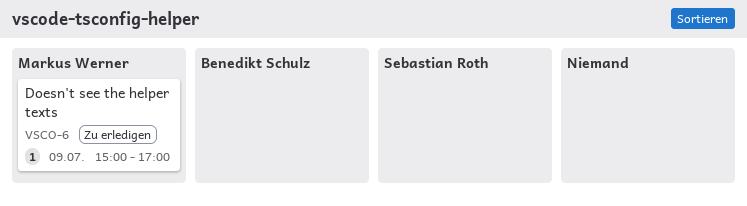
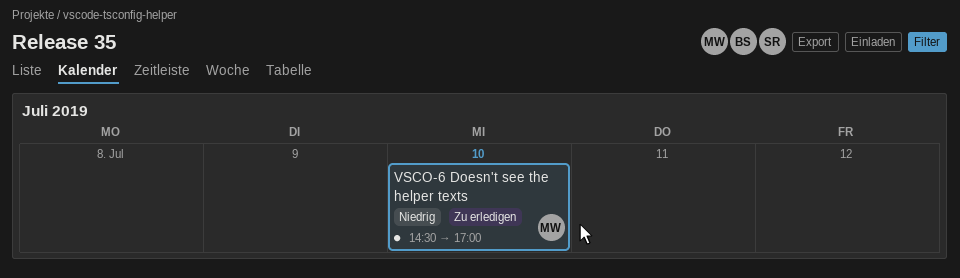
VSCO-6, day: Jul 9 -> Jul 10
VSCO-6, begins: 15:00 -> 14:30

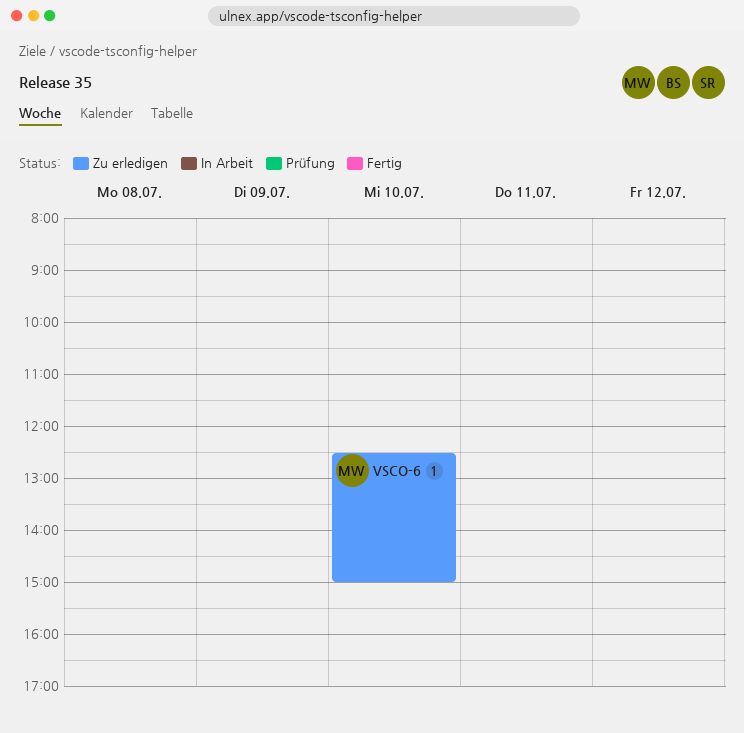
VSCO-6, begins: 14:30 -> 12:30
VSCO-6, ends: 17:00 -> 15:00

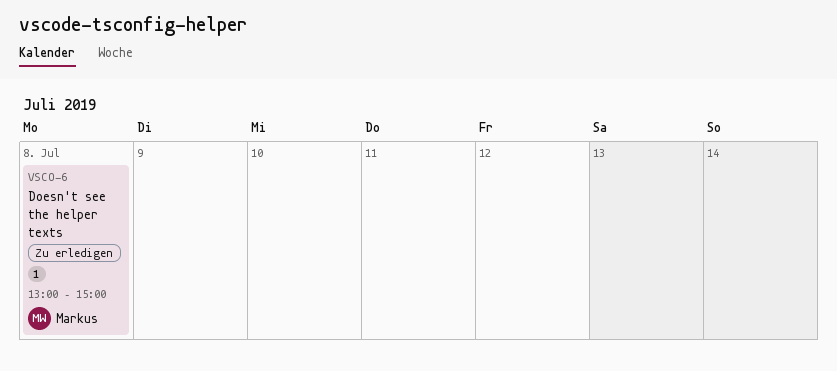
VSCO-6, day: Jul 10 -> Jul 8
VSCO-6, begins: 12:30 -> 13:00

